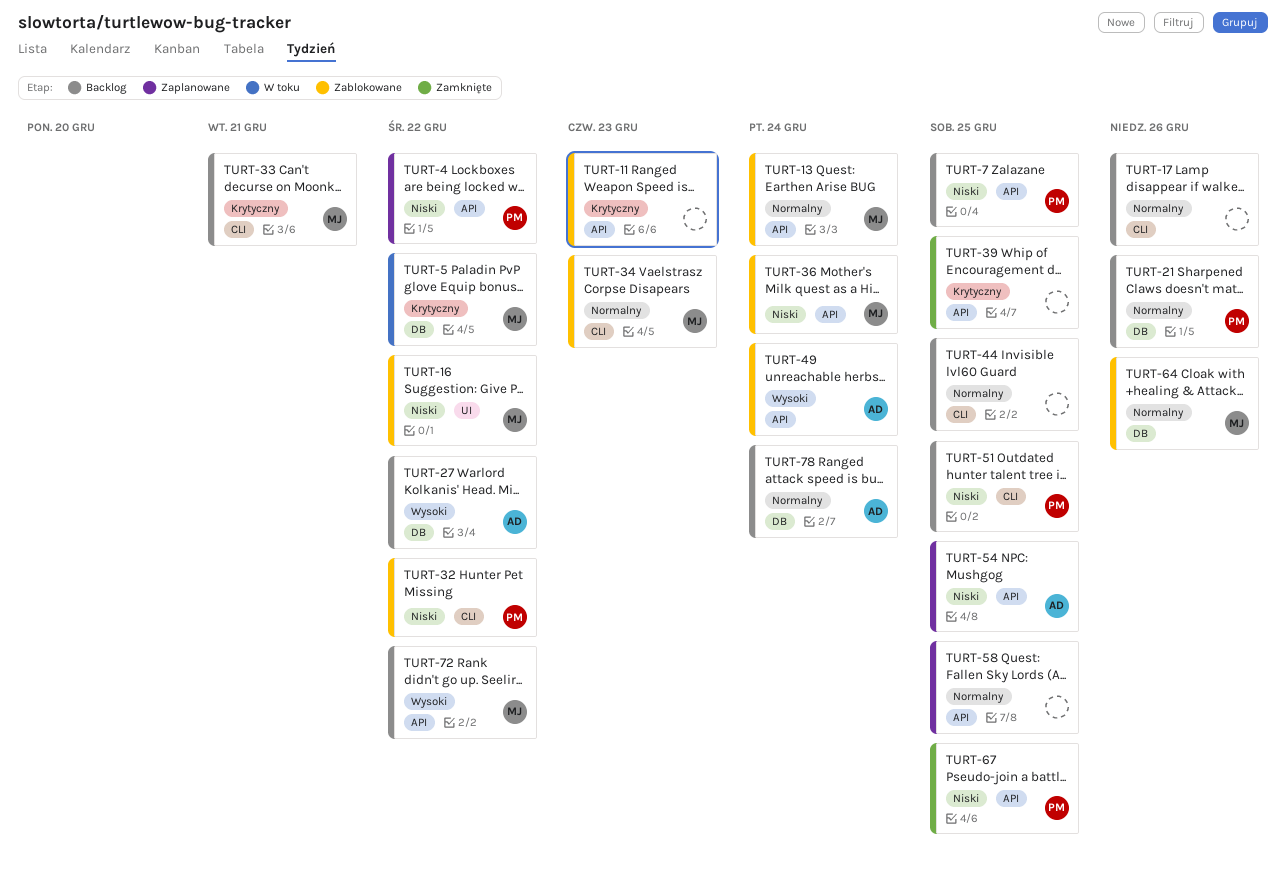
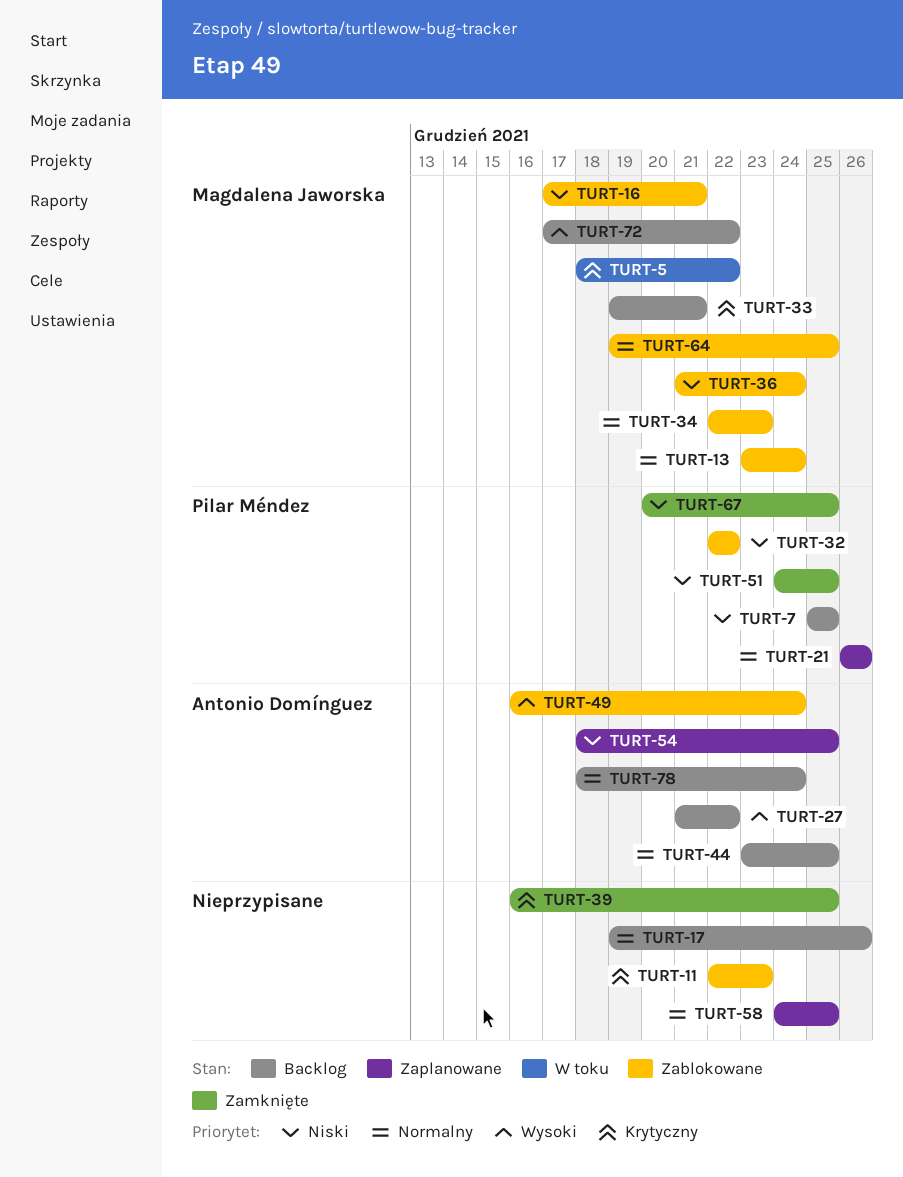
TURT-4: present -> none
TURT-16, due: Dec 22 -> Dec 21
TURT-21, status: Backlog -> Zaplanowane
TURT-44, owner: none -> Antonio Domínguez
TURT-51, status: Backlog -> Zamknięte
TURT-64, due: Dec 26 -> Dec 25

